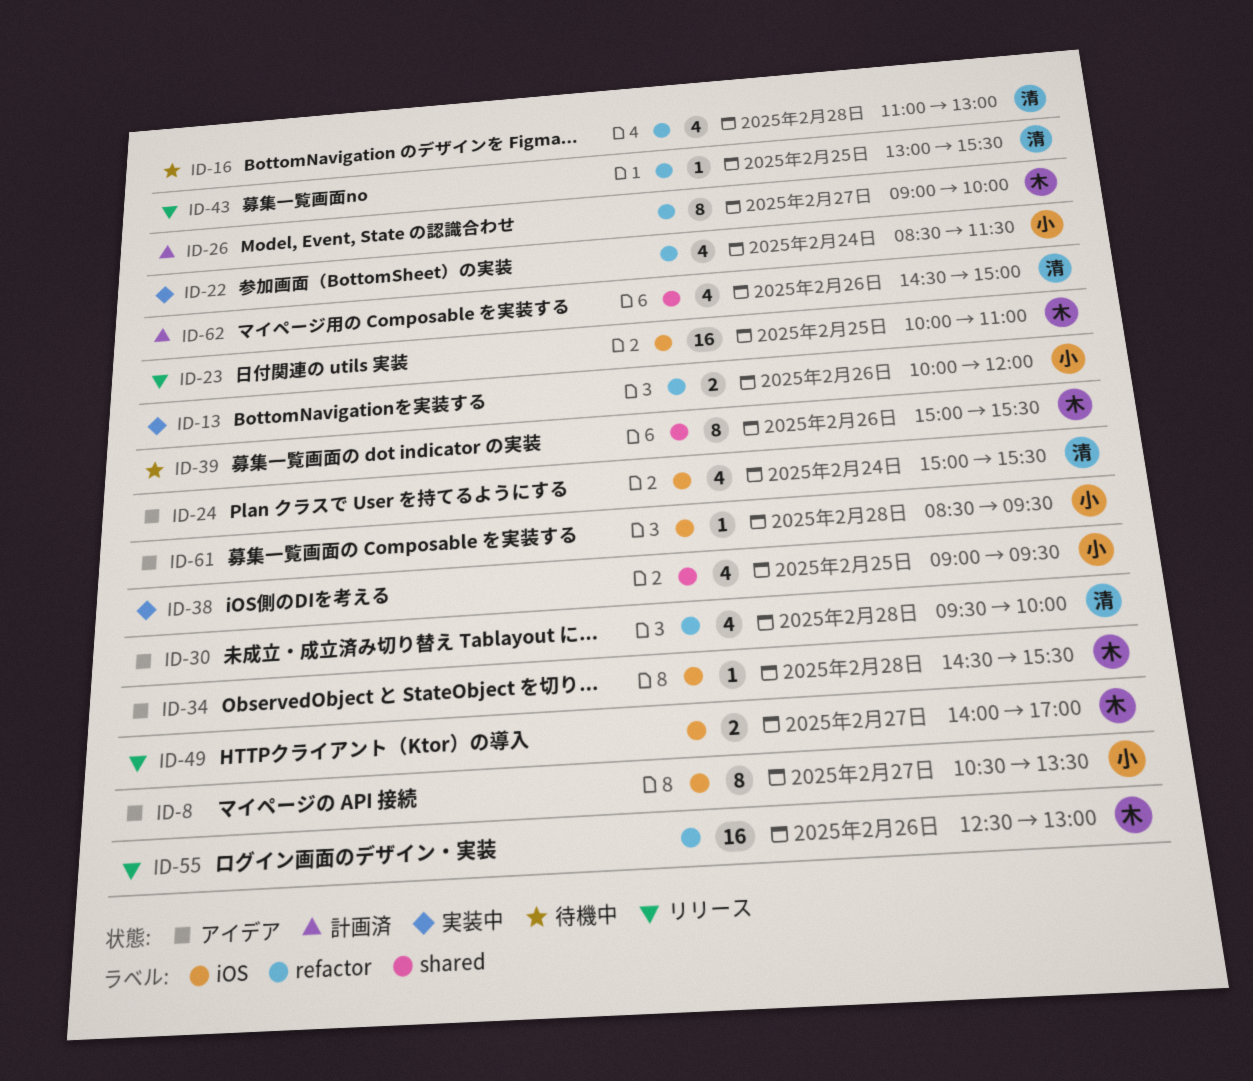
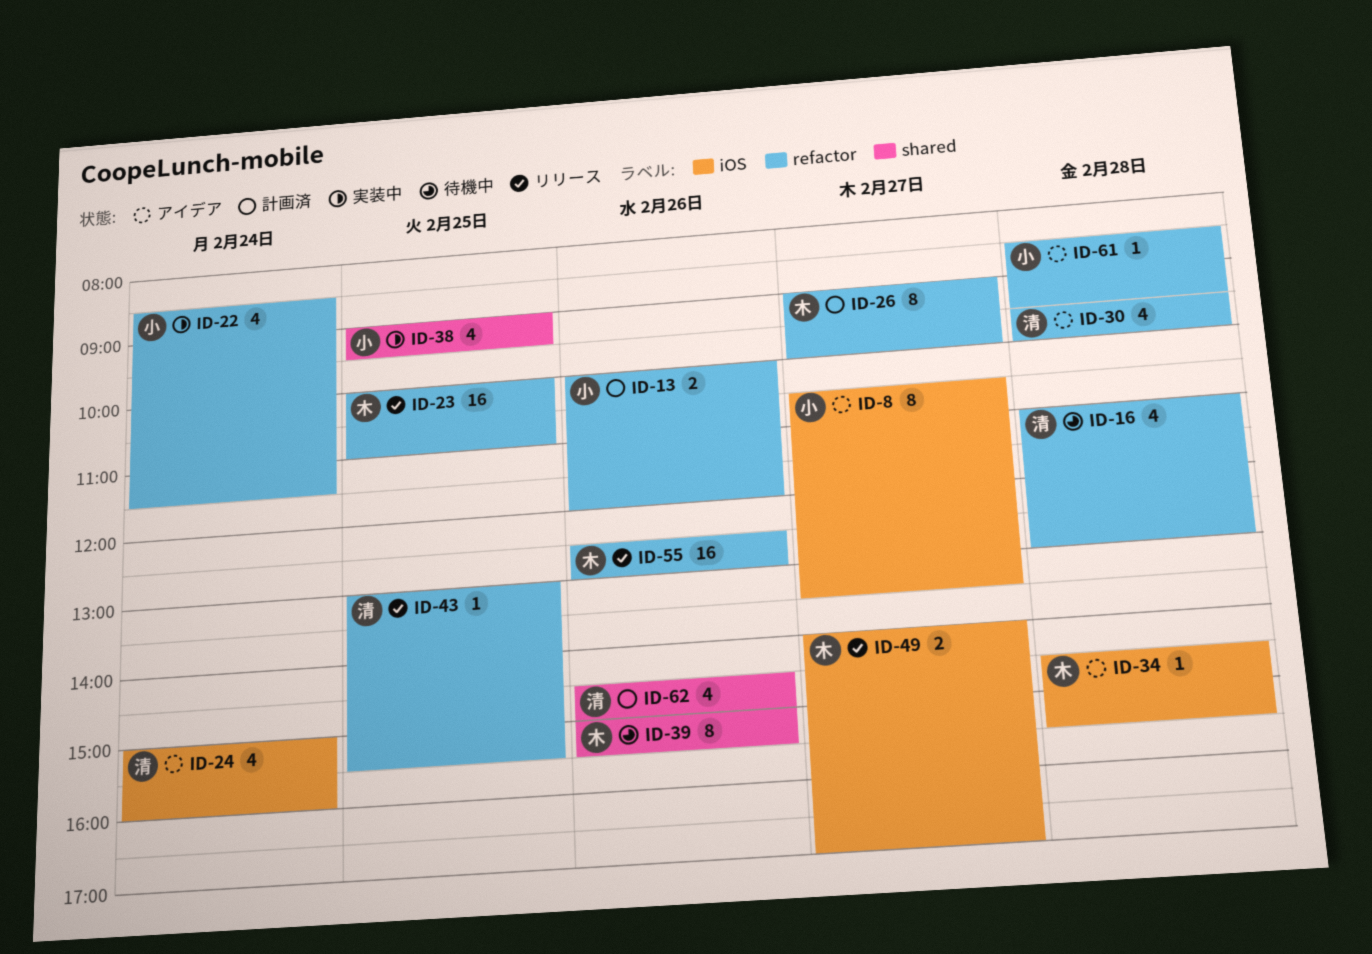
ID-13, status: 実装中 -> 計画済
ID-23, label: iOS -> refactor
ID-24, ends: 15:30 -> 16:00
ID-61, label: iOS -> refactor

